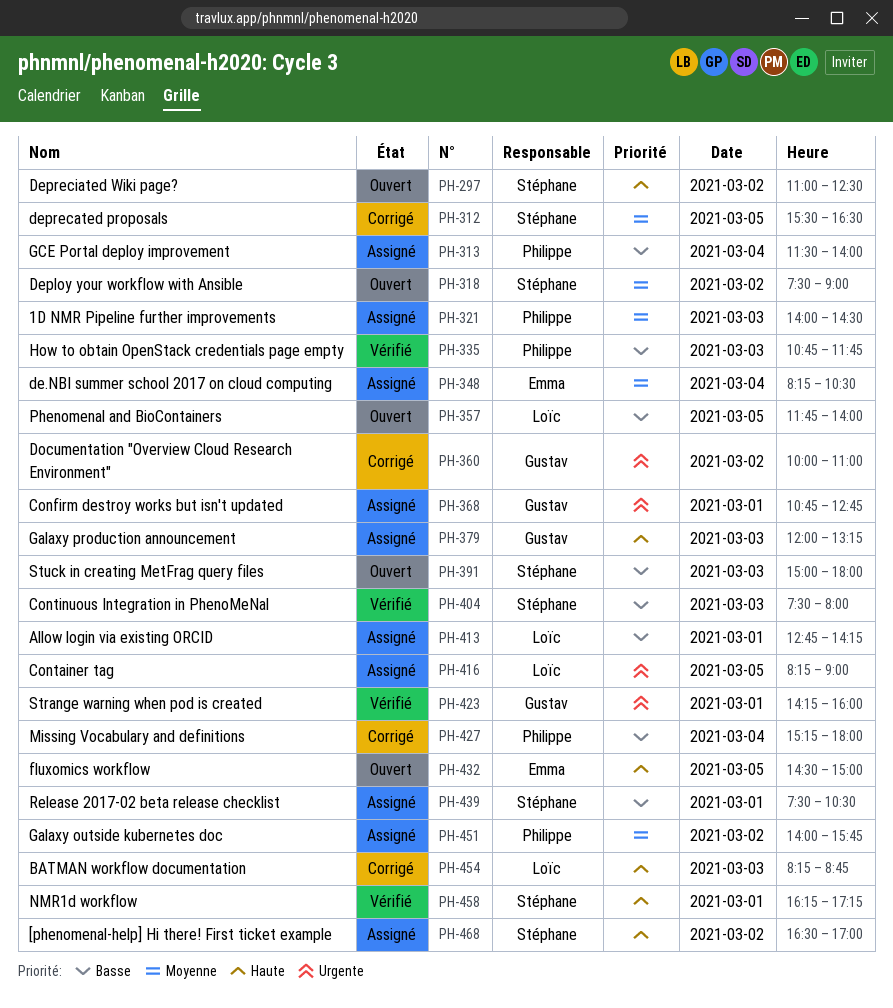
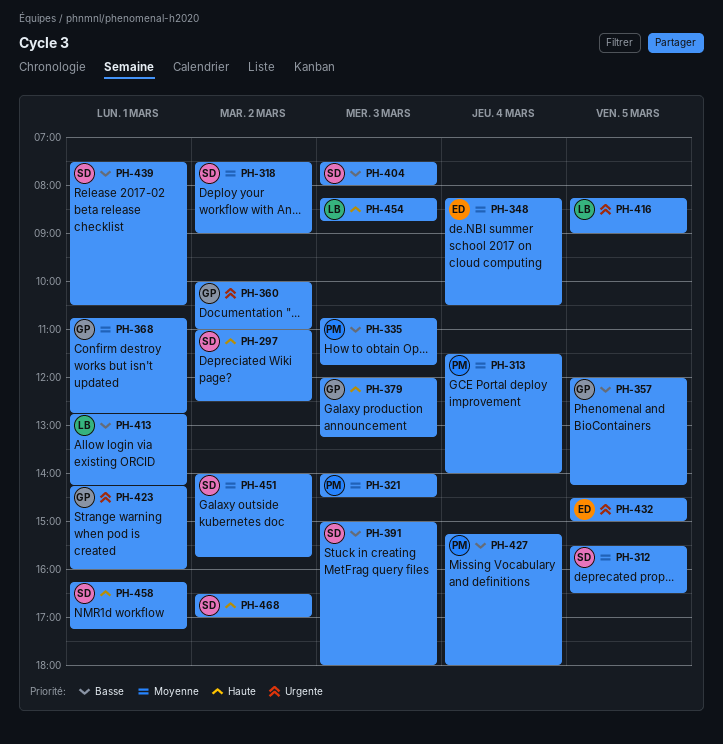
PH-313, priority: Basse -> Moyenne
PH-357, owner: Loïc -> Gustav
PH-357, begins: 11:45 -> 12:00
PH-357, ends: 14:00 -> 14:15
PH-368, priority: Urgente -> Moyenne
PH-432, priority: Haute -> Urgente
PH-451, owner: Philippe -> Stéphane

